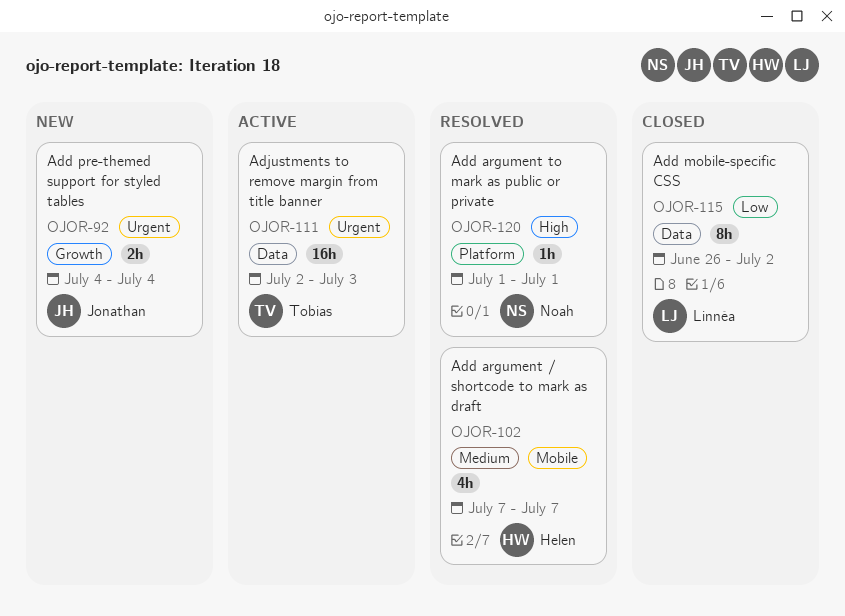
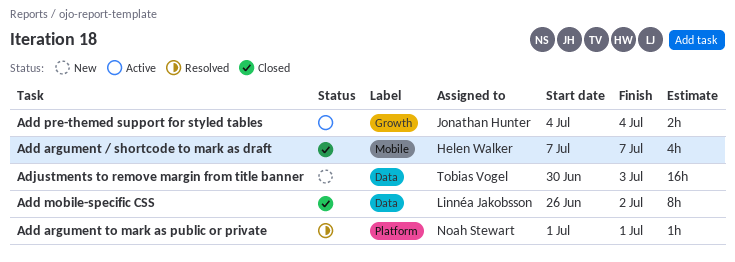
Add argument / shortcode to mark as draft, status: Resolved -> Closed
Add pre-themed support for styled tables, status: New -> Active
Adjustments to remove margin from title banner, status: Active -> New
Adjustments to remove margin from title banner, start: Jul 2 -> Jun 30

